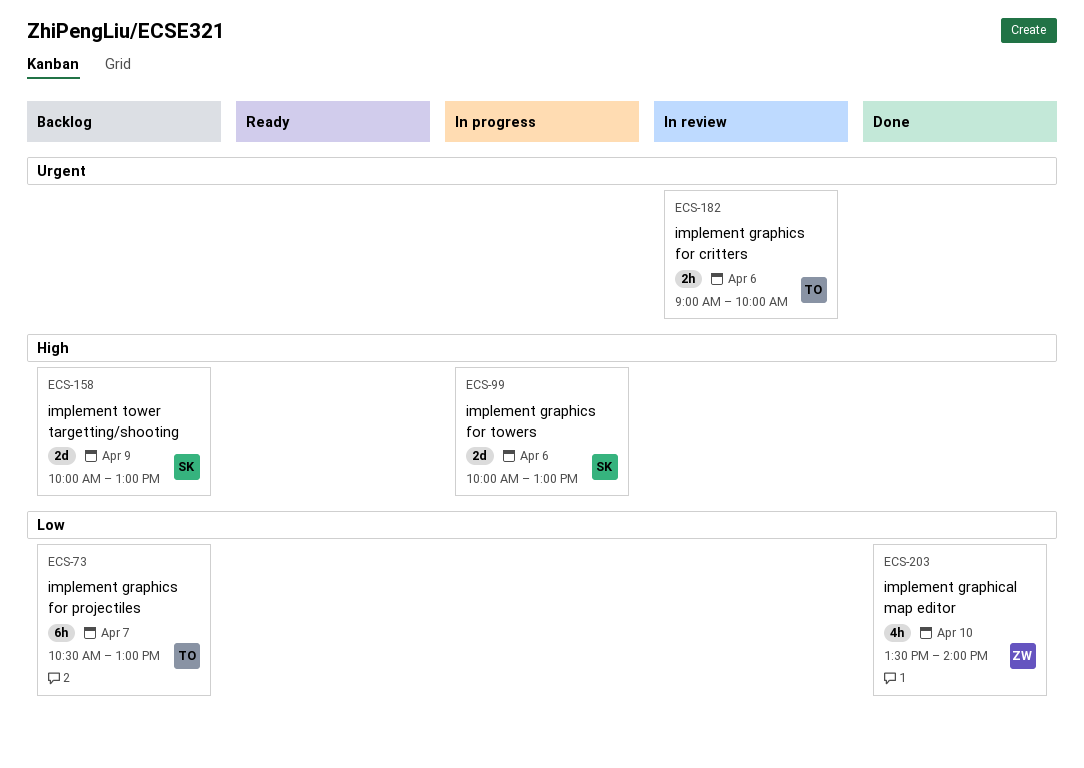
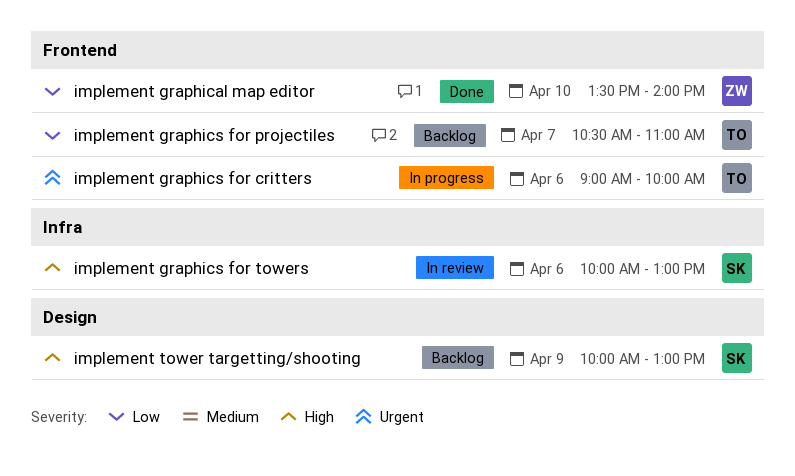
implement graphics for critters, status: In review -> In progress
implement graphics for projectiles, ends: 13:00 -> 11:00
implement graphics for towers, status: In progress -> In review

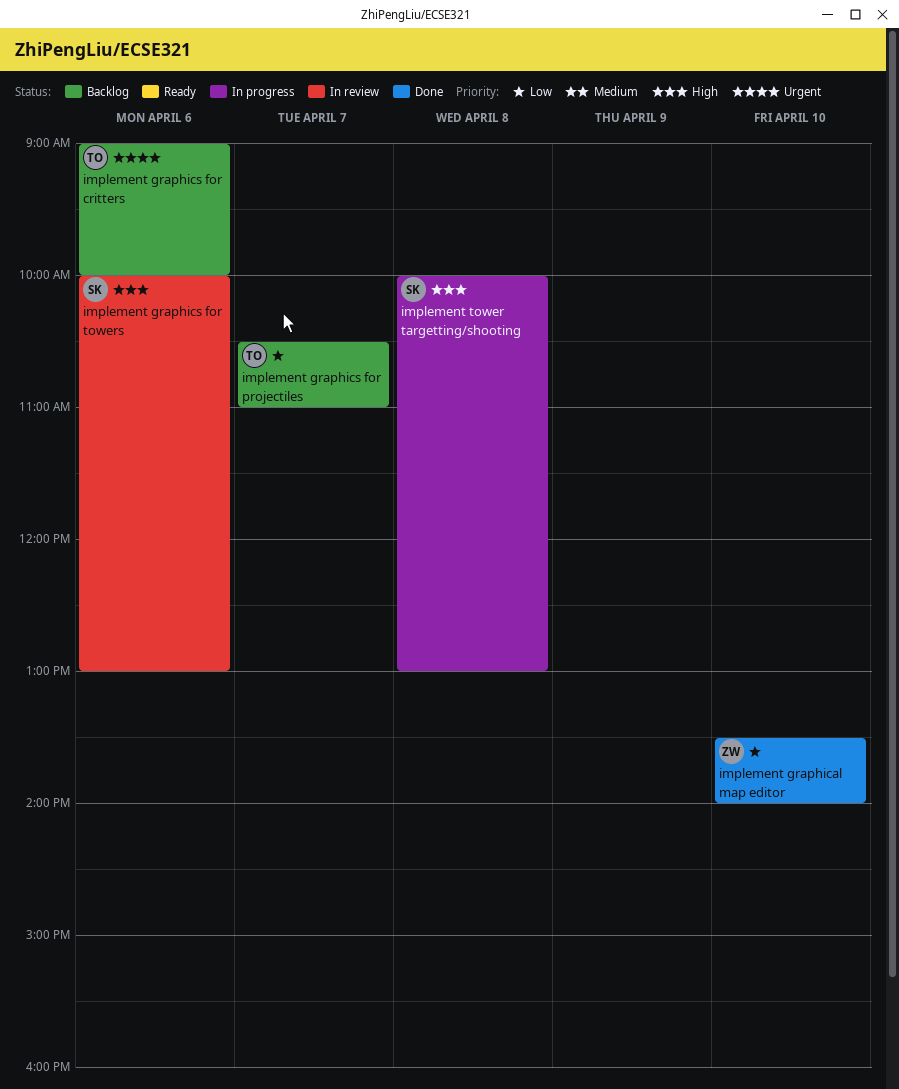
implement graphics for critters, status: In progress -> Backlog
implement tower targetting/shooting, status: Backlog -> In progress
implement tower targetting/shooting, day: Apr 9 -> Apr 8

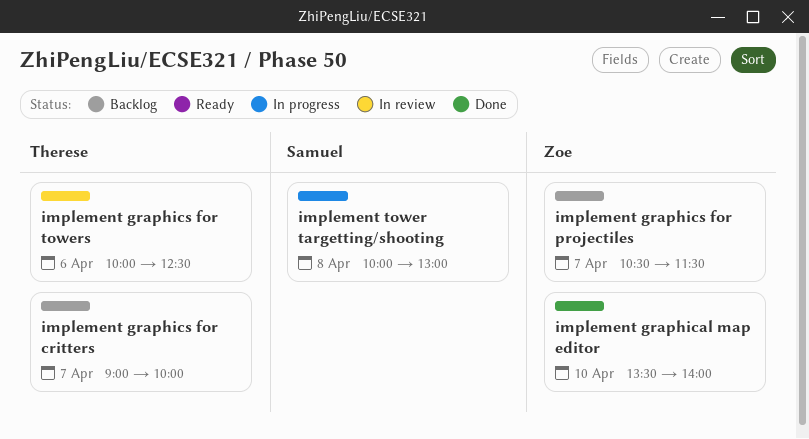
implement graphics for critters, day: Apr 6 -> Apr 7
implement graphics for projectiles, owner: Therese -> Zoe
implement graphics for projectiles, ends: 11:00 -> 11:30
implement graphics for towers, owner: Samuel -> Therese
implement graphics for towers, ends: 13:00 -> 12:30

